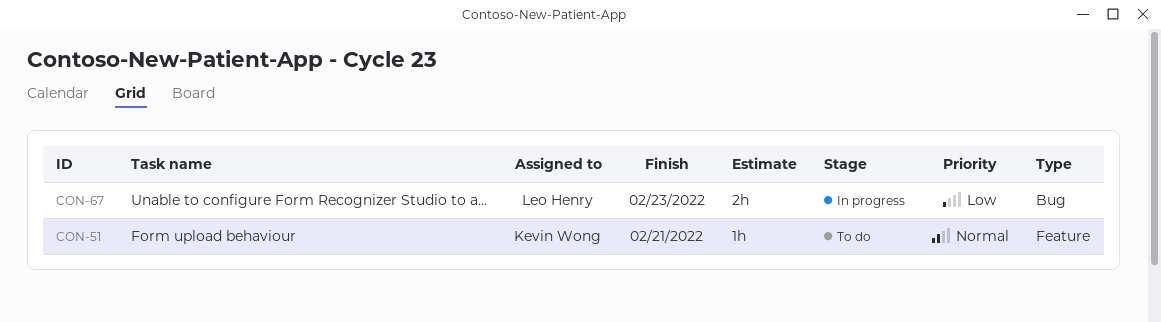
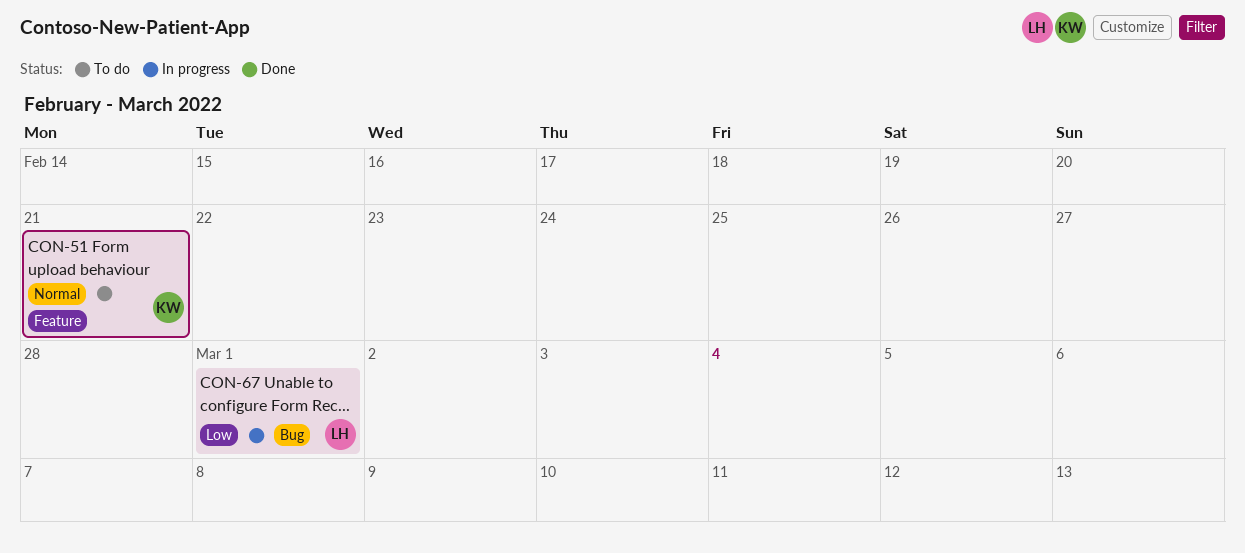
CON-67, due: Feb 23 -> Mar 1

